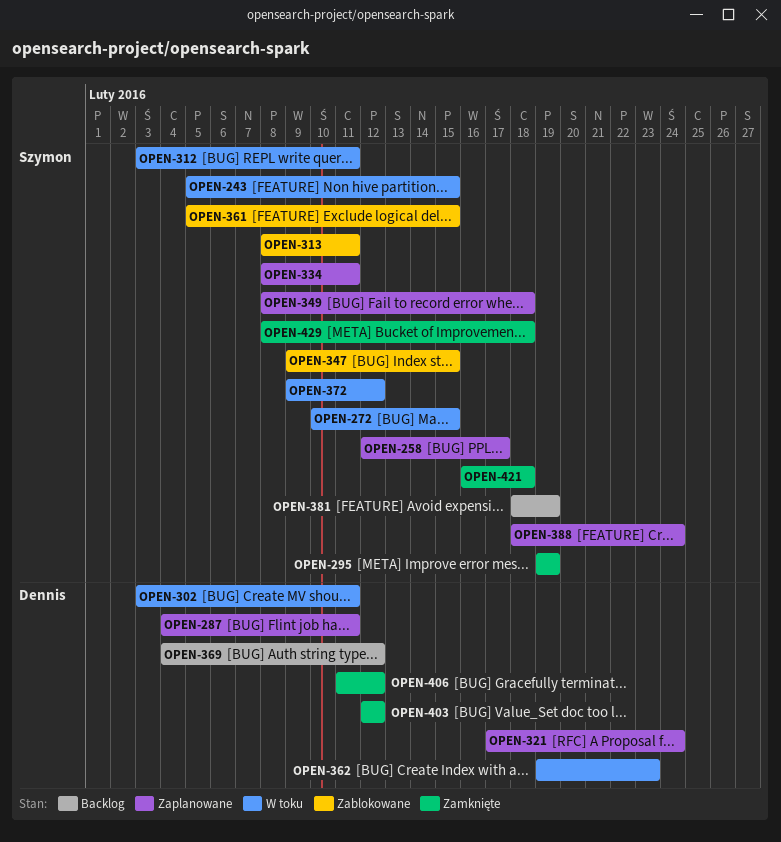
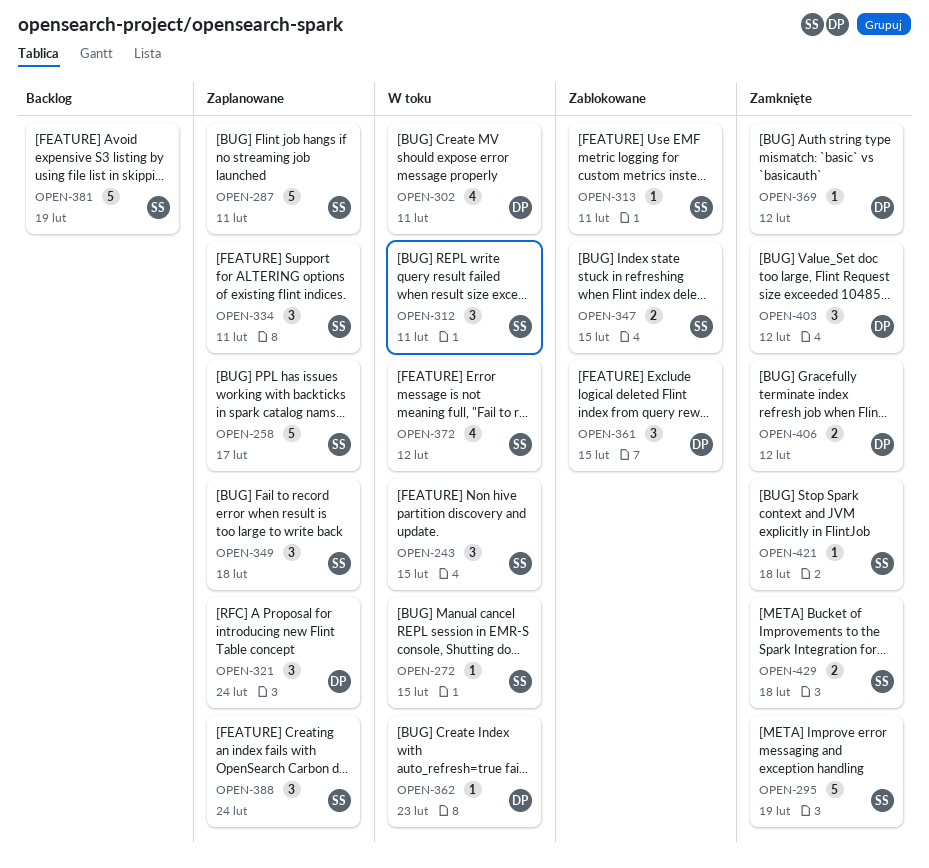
OPEN-287, owner: Dennis -> Szymon
OPEN-361, owner: Szymon -> Dennis
OPEN-369, status: Backlog -> Zamknięte

